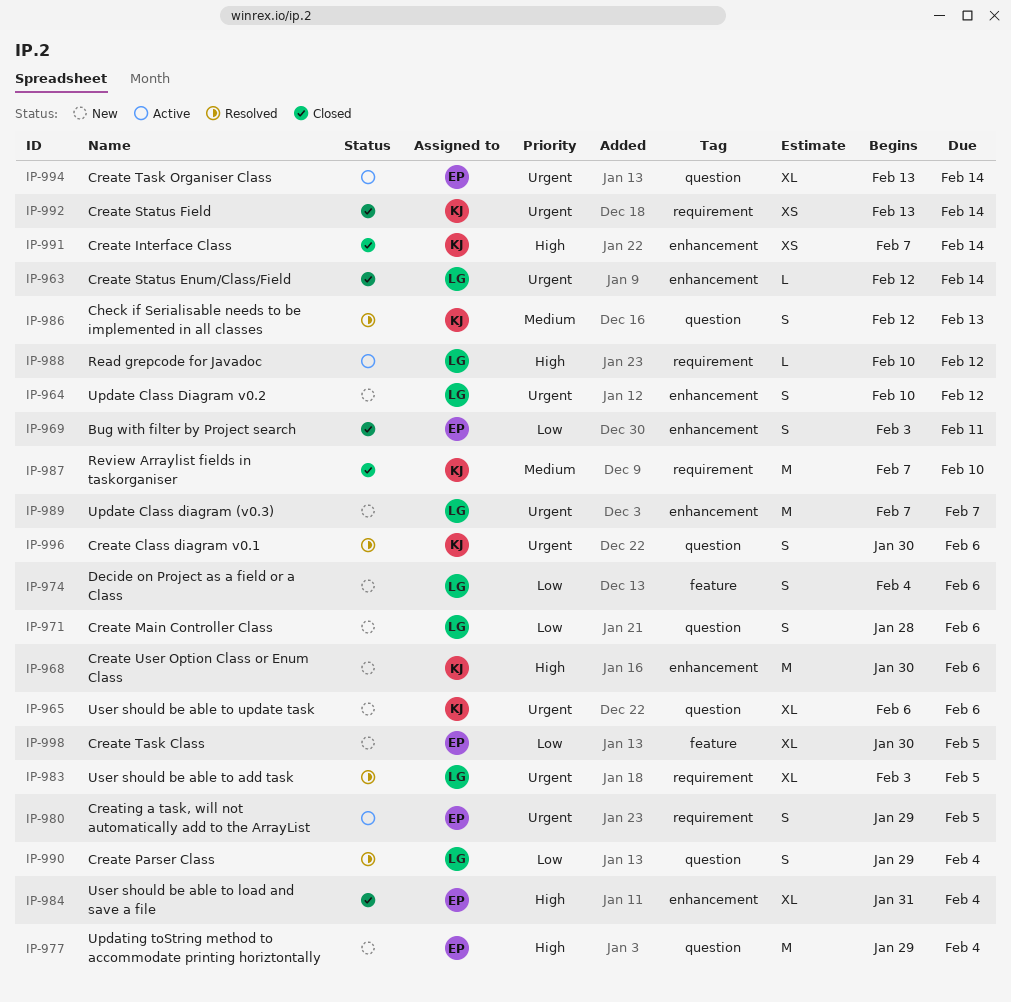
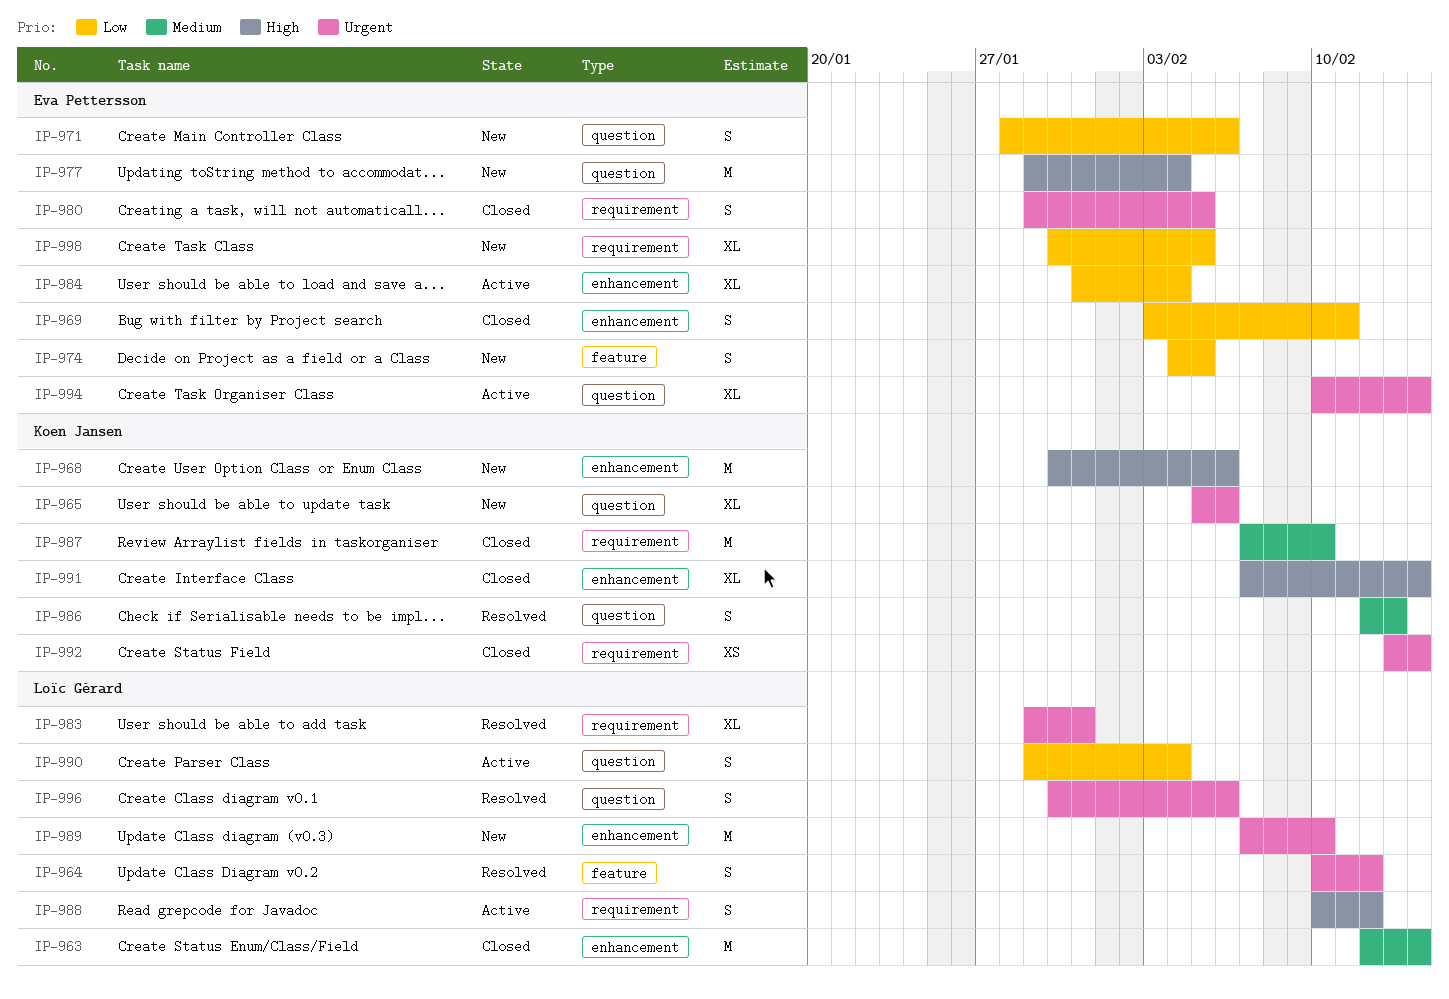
IP-963, priority: Urgent -> Medium
IP-963, estimate: L -> M
IP-964, status: New -> Resolved
IP-964, label: enhancement -> feature
IP-965, start: Feb 6 -> Feb 5
IP-971, owner: Loïc Gérard -> Eva Pettersson
IP-974, owner: Loïc Gérard -> Eva Pettersson
IP-974, due: Feb 6 -> Feb 5
IP-980, status: Active -> Closed
IP-983, start: Feb 3 -> Jan 29
IP-983, due: Feb 5 -> Jan 31
IP-984, status: Closed -> Active
IP-984, priority: High -> Low
IP-988, estimate: L -> S
IP-989, due: Feb 7 -> Feb 10
IP-990, status: Resolved -> Active
IP-991, estimate: XS -> XL
IP-994, start: Feb 13 -> Feb 10
IP-996, owner: Koen Jansen -> Loïc Gérard
IP-998, label: feature -> requirement

